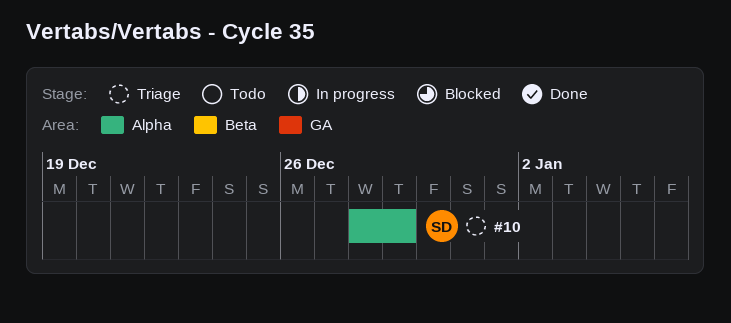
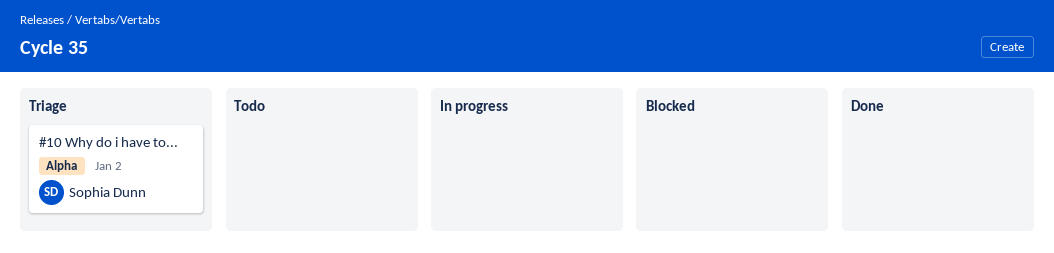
#10, due: Dec 29 -> Jan 2

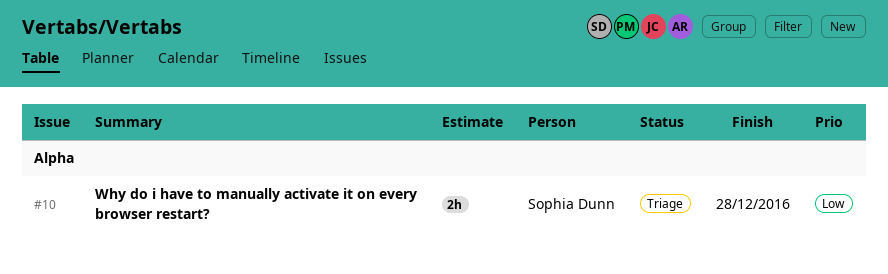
#10, due: Jan 2 -> Dec 28

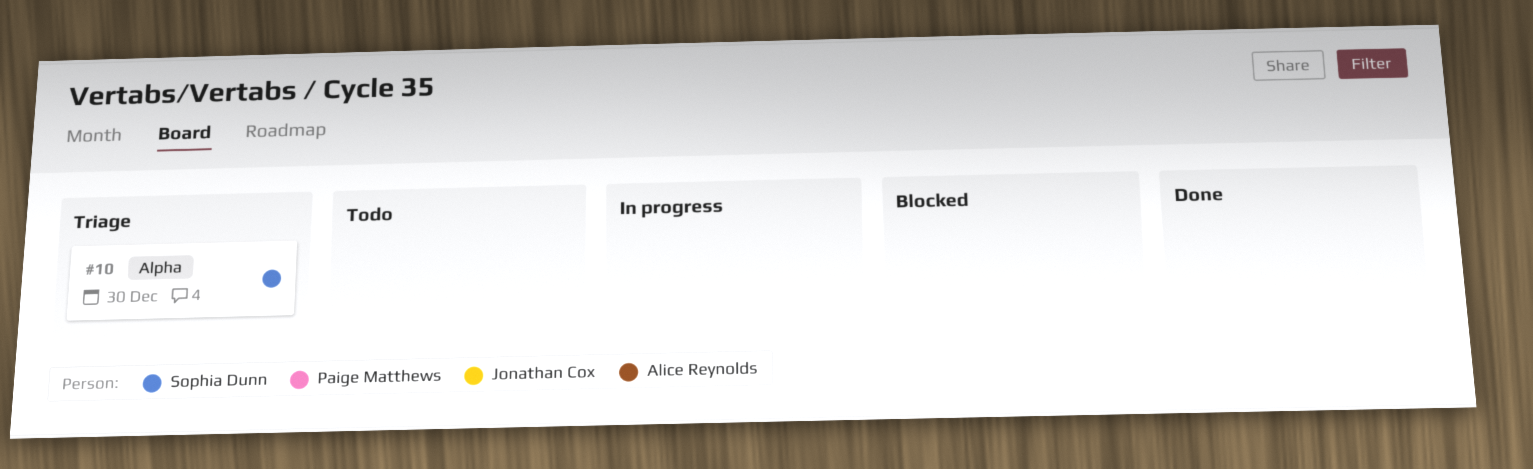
#10, due: Dec 28 -> Dec 30

